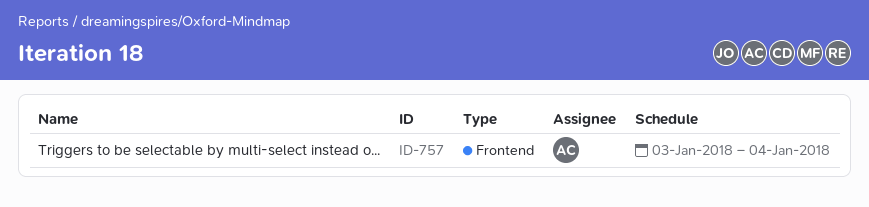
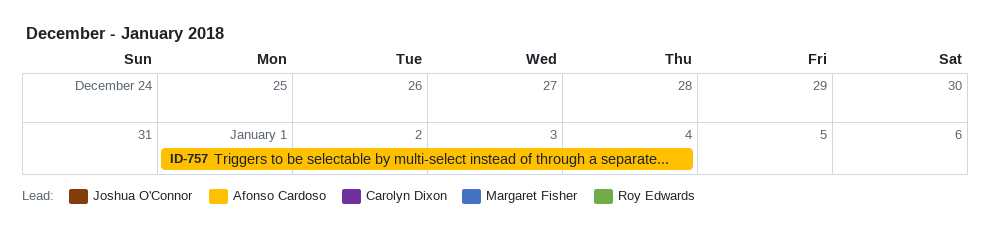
ID-757, start: Jan 3 -> Jan 1

